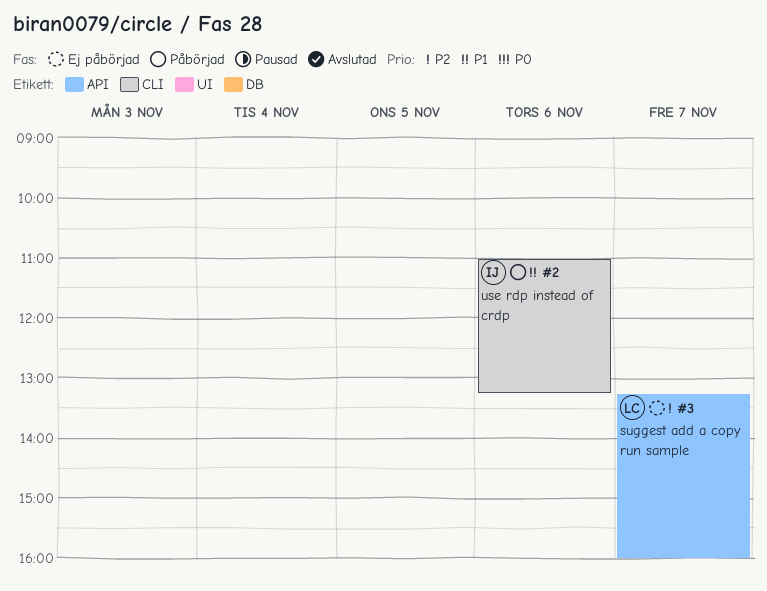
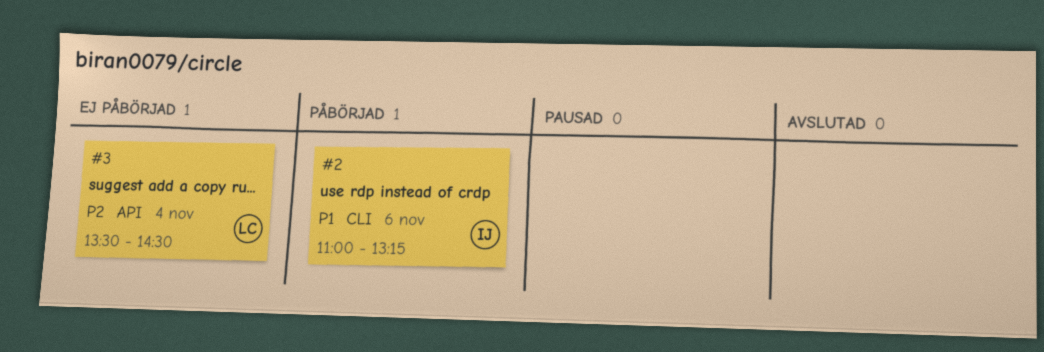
#3, day: Nov 7 -> Nov 4
#3, begins: 13:15 -> 13:30
#3, ends: 16:00 -> 14:30

